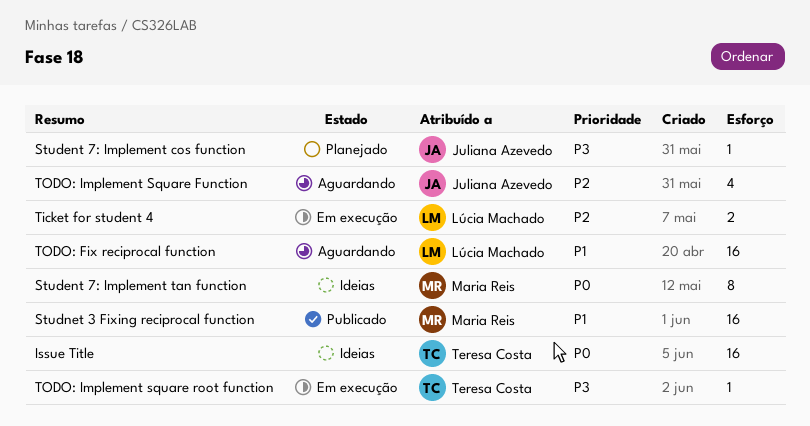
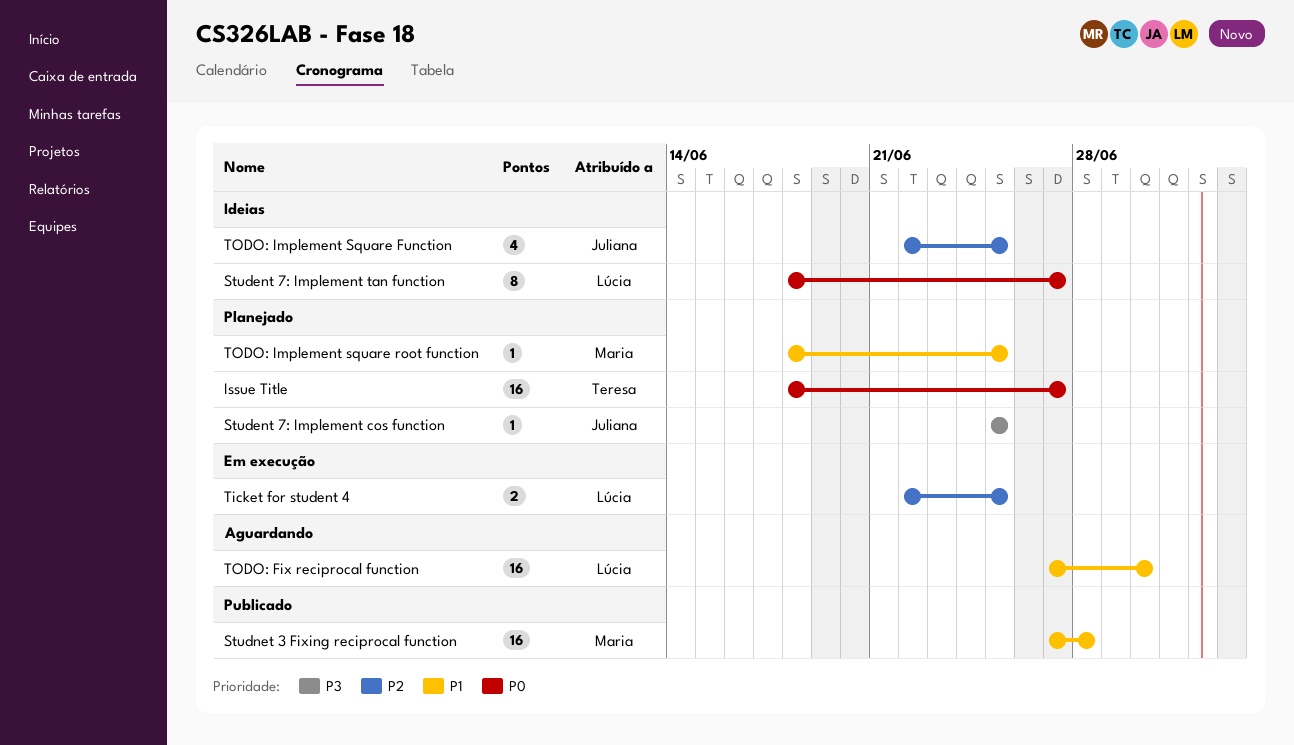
Issue Title, status: Ideias -> Planejado
Student 7: Implement tan function, owner: Maria Reis -> Lúcia Machado
TODO: Implement Square Function, status: Aguardando -> Ideias
TODO: Implement square root function, status: Em execução -> Planejado
TODO: Implement square root function, owner: Teresa Costa -> Maria Reis
TODO: Implement square root function, priority: P3 -> P1

